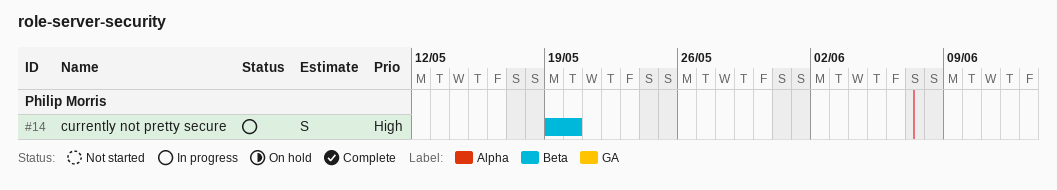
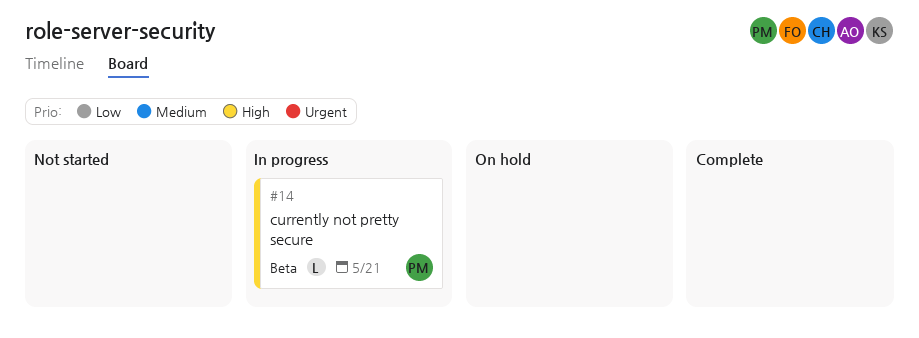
#14, estimate: S -> L
#14, due: May 20 -> May 21

